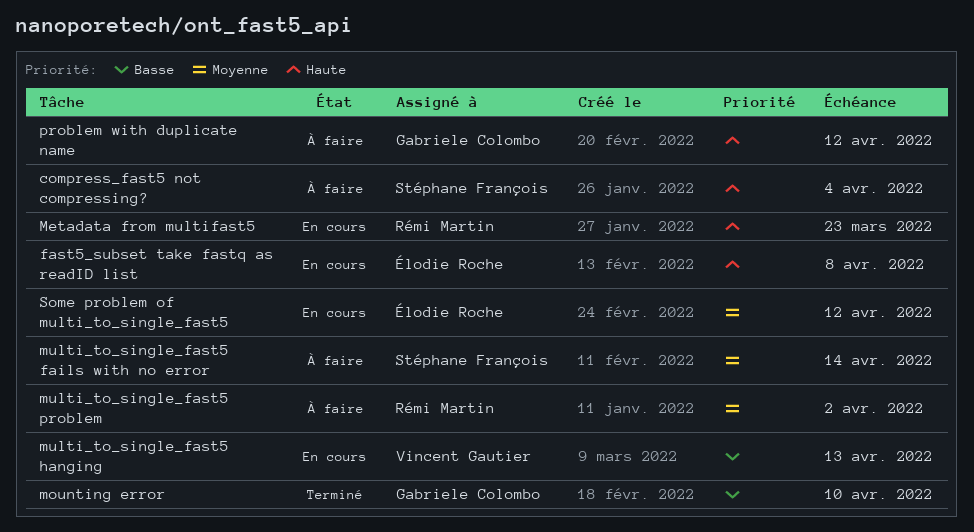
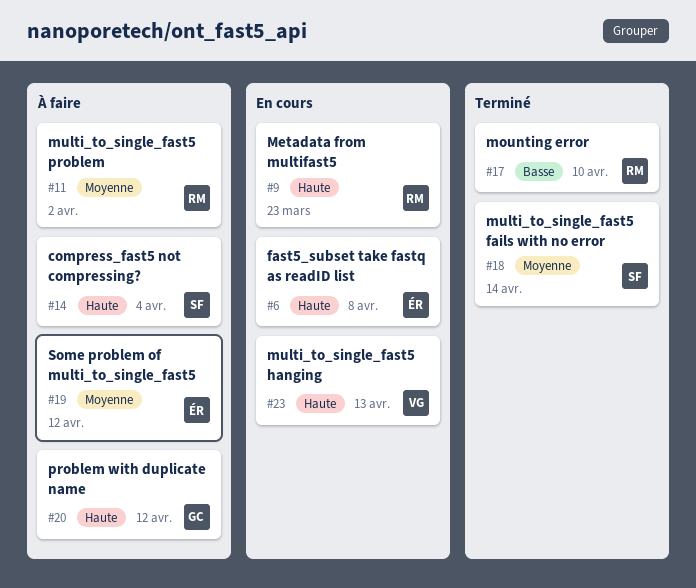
mounting error, owner: Gabriele Colombo -> Rémi Martin
multi_to_single_fast5 fails with no error, status: À faire -> Terminé
multi_to_single_fast5 hanging, priority: Basse -> Haute
Some problem of multi_to_single_fast5, status: En cours -> À faire

